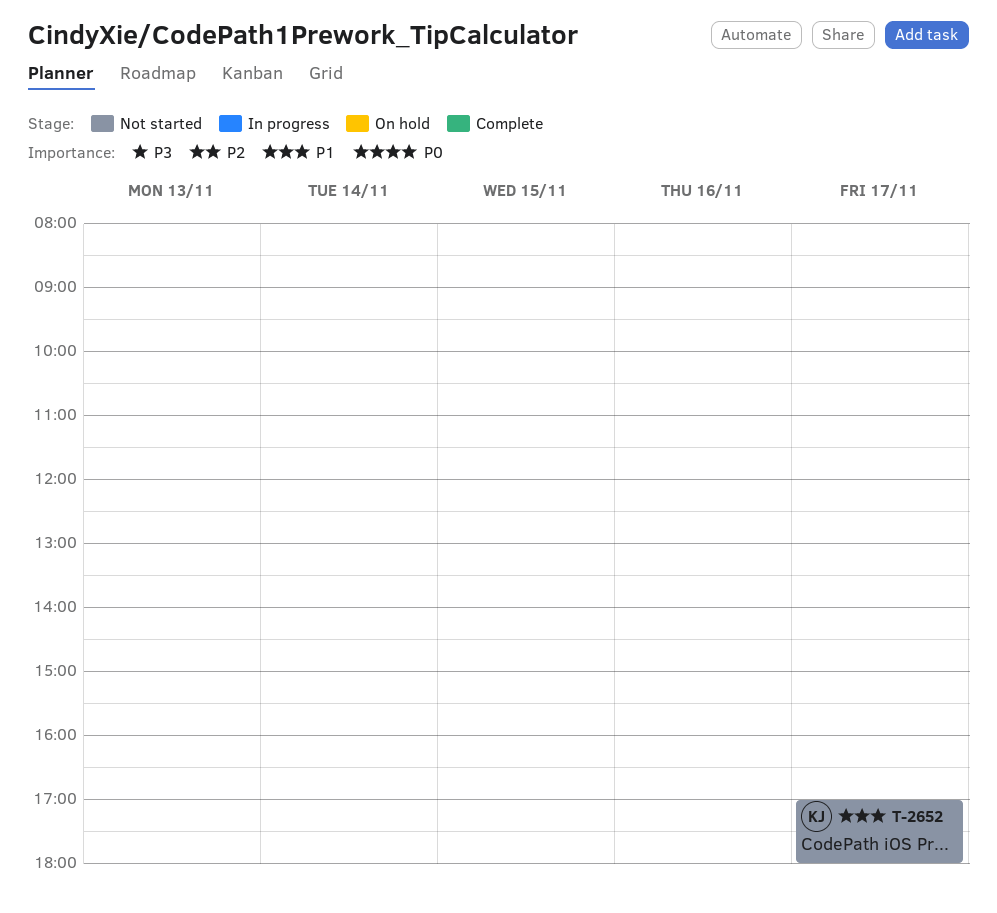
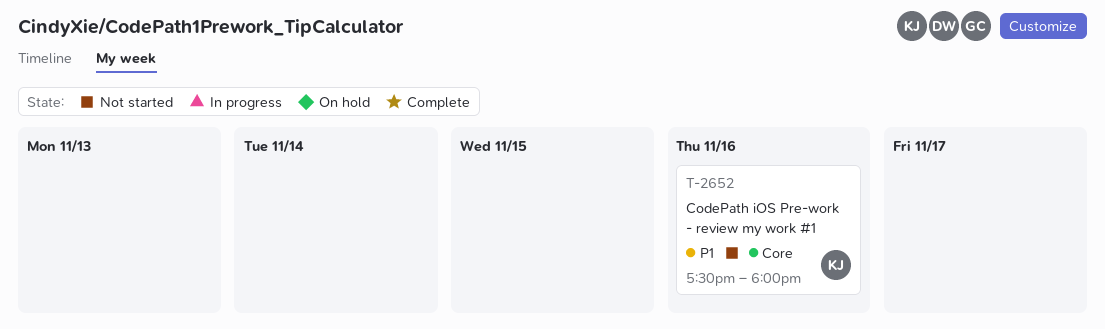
T-2652, day: Nov 17 -> Nov 16
T-2652, begins: 17:00 -> 17:30

